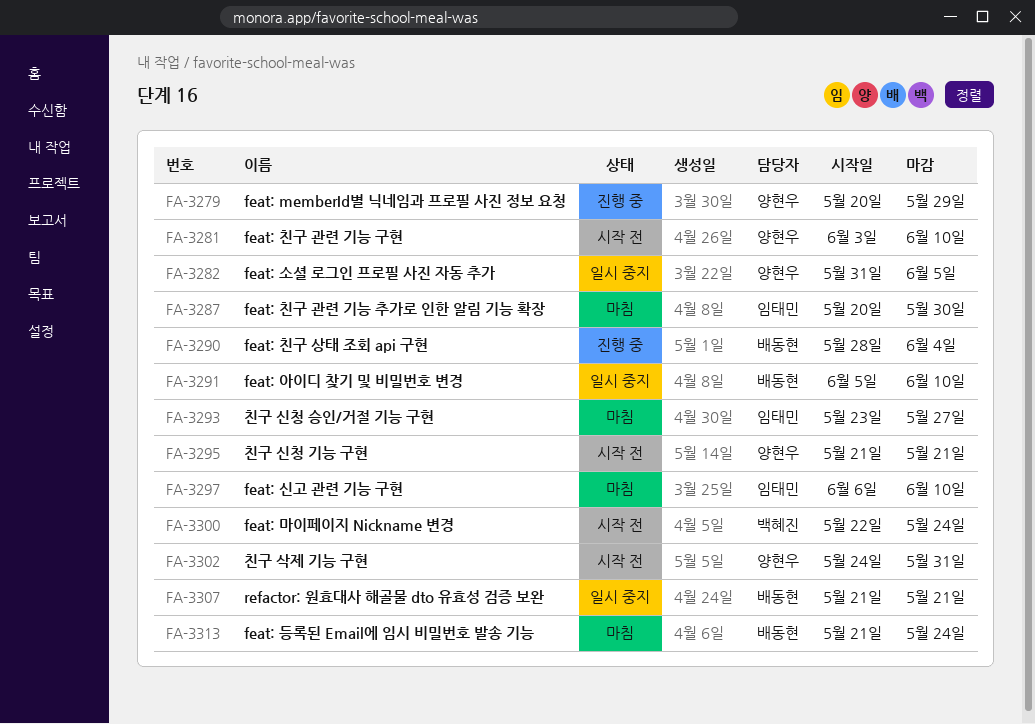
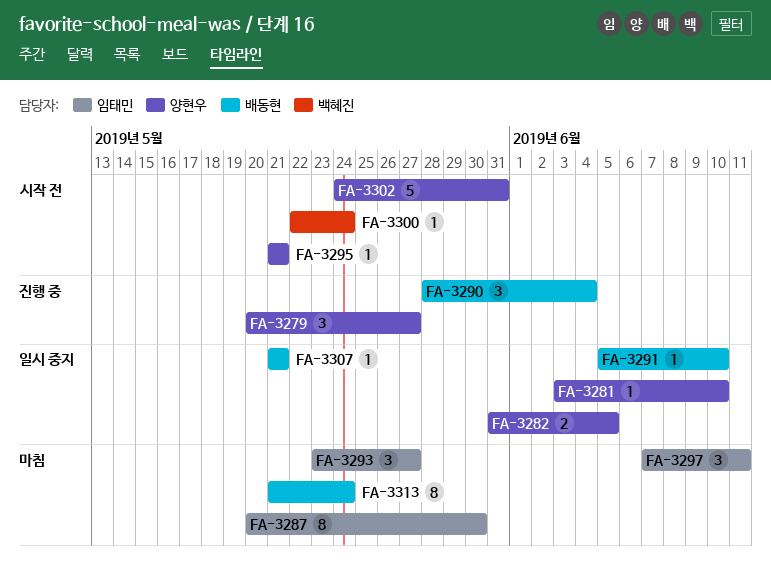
FA-3279, due: May 29 -> May 27
FA-3281, status: 시작 전 -> 일시 중지
FA-3297, start: Jun 6 -> Jun 7
FA-3297, due: Jun 10 -> Jun 11

